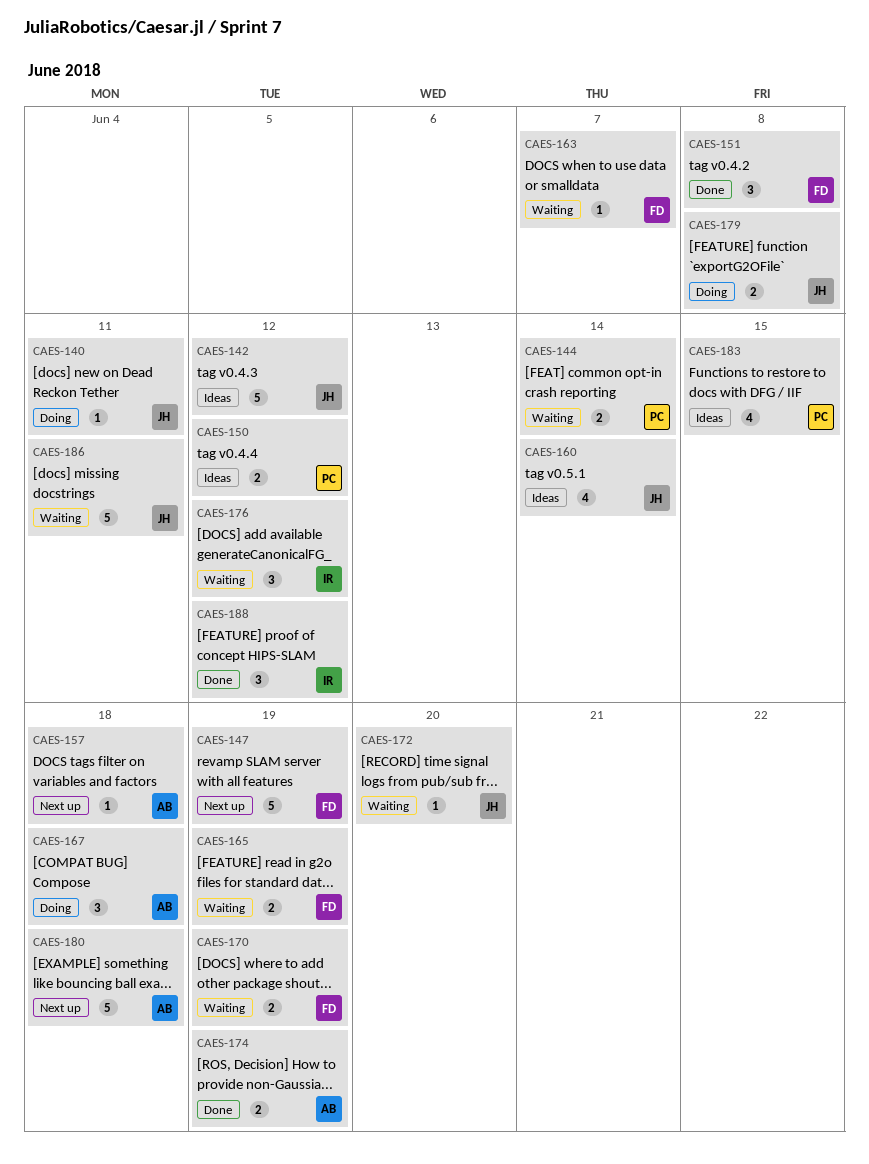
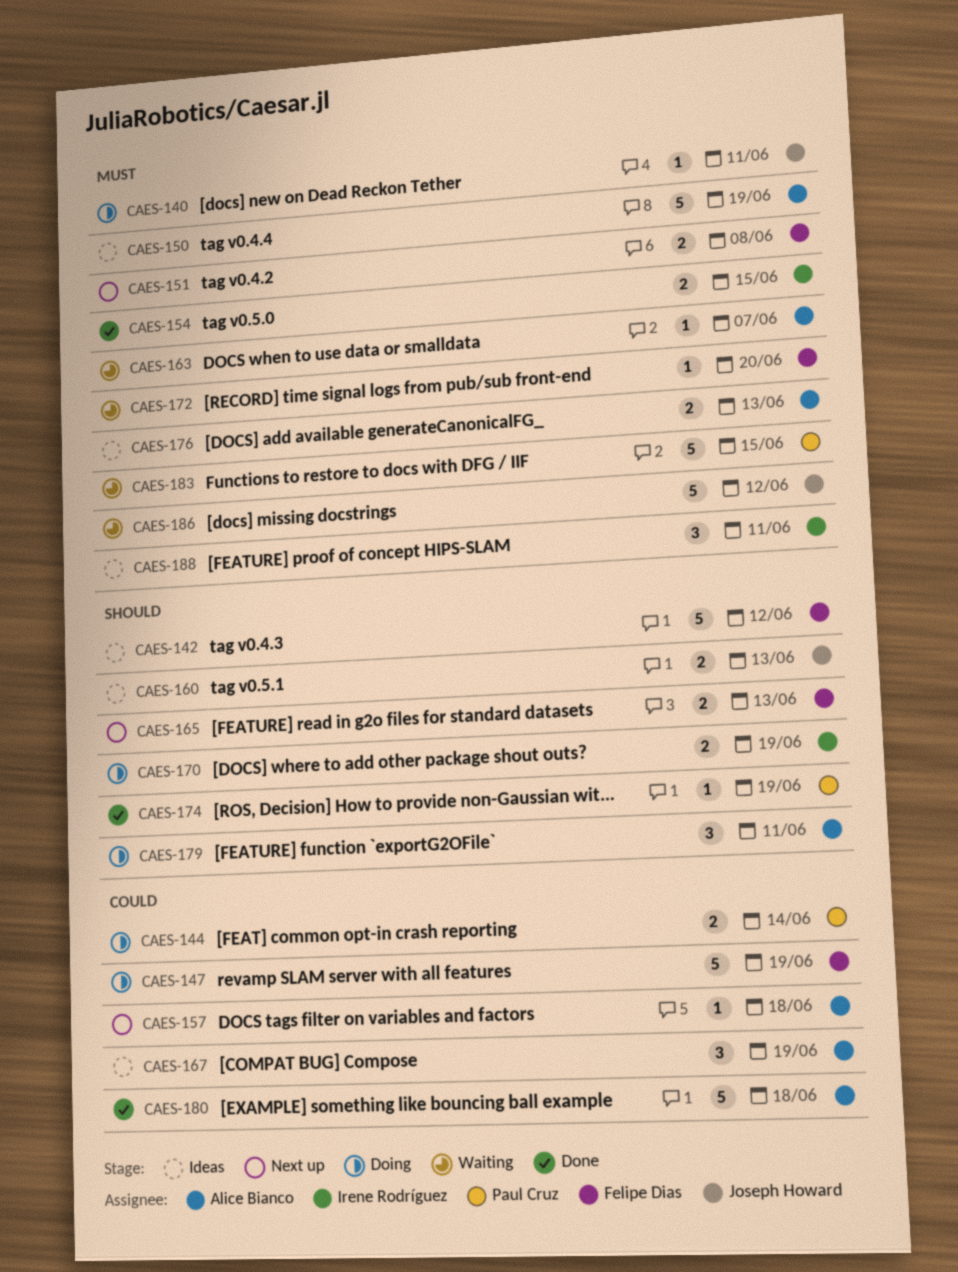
CAES-142, owner: Joseph Howard -> Felipe Dias
CAES-144, status: Waiting -> Doing
CAES-147, status: Next up -> Doing
CAES-150, owner: Paul Cruz -> Alice Bianco
CAES-150, estimate: 2 -> 5
CAES-150, due: Jun 12 -> Jun 19
CAES-151, status: Done -> Next up
CAES-151, estimate: 3 -> 2
CAES-154: none -> present
CAES-160, estimate: 4 -> 2
CAES-160, due: Jun 14 -> Jun 13
CAES-163, owner: Felipe Dias -> Alice Bianco
CAES-165, status: Waiting -> Next up
CAES-165, due: Jun 19 -> Jun 13
CAES-167, status: Doing -> Ideas
CAES-167, due: Jun 18 -> Jun 19
CAES-170, status: Waiting -> Doing
CAES-170, owner: Felipe Dias -> Irene Rodríguez
CAES-172, owner: Joseph Howard -> Felipe Dias
CAES-174, owner: Alice Bianco -> Paul Cruz
CAES-174, estimate: 2 -> 1
CAES-176, status: Waiting -> Ideas
CAES-176, owner: Irene Rodríguez -> Alice Bianco
CAES-176, estimate: 3 -> 2
CAES-176, due: Jun 12 -> Jun 13
CAES-179, owner: Joseph Howard -> Alice Bianco
CAES-179, estimate: 2 -> 3
CAES-179, due: Jun 8 -> Jun 11
CAES-180, status: Next up -> Done
CAES-183, status: Ideas -> Waiting
CAES-183, estimate: 4 -> 5
CAES-186, due: Jun 11 -> Jun 12
CAES-188, status: Done -> Ideas
CAES-188, due: Jun 12 -> Jun 11

